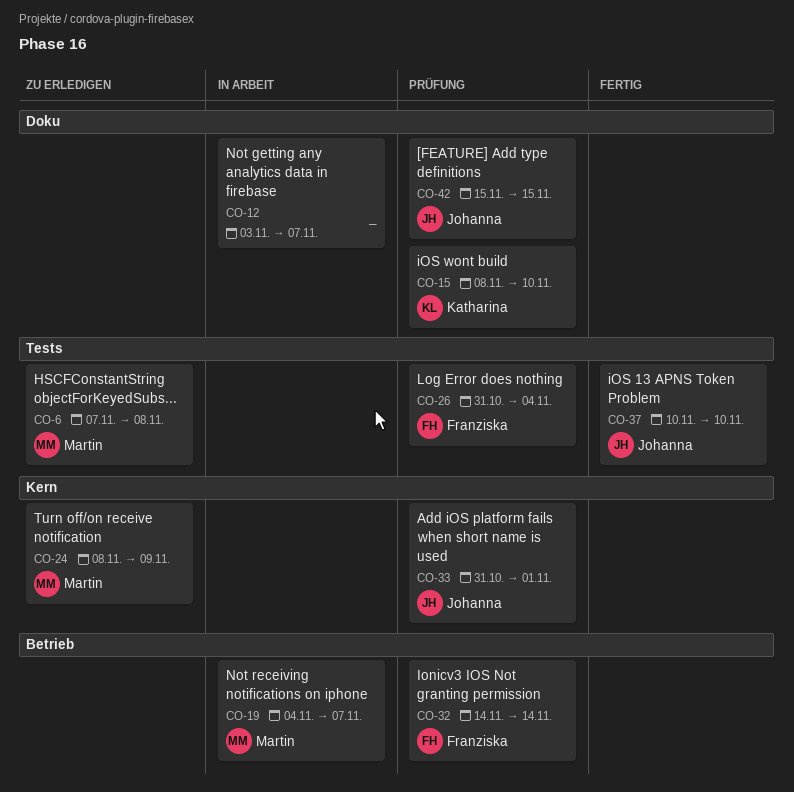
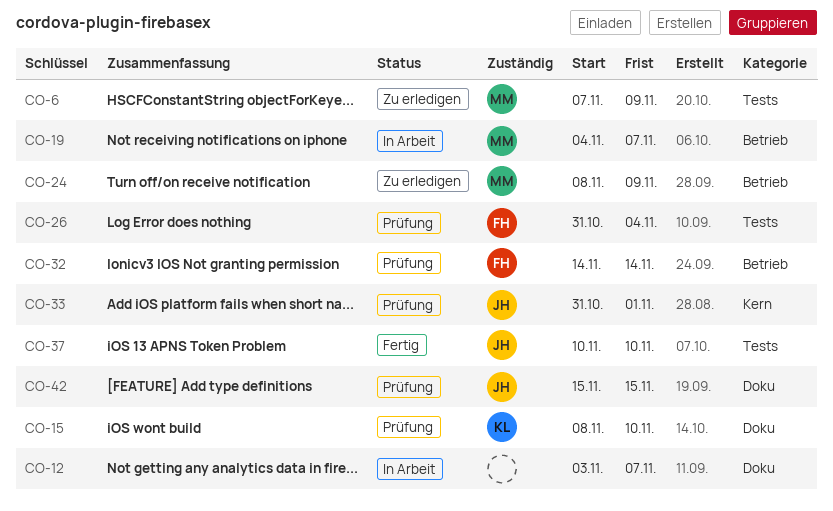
CO-6, due: Nov 8 -> Nov 9
CO-24, label: Kern -> Betrieb

